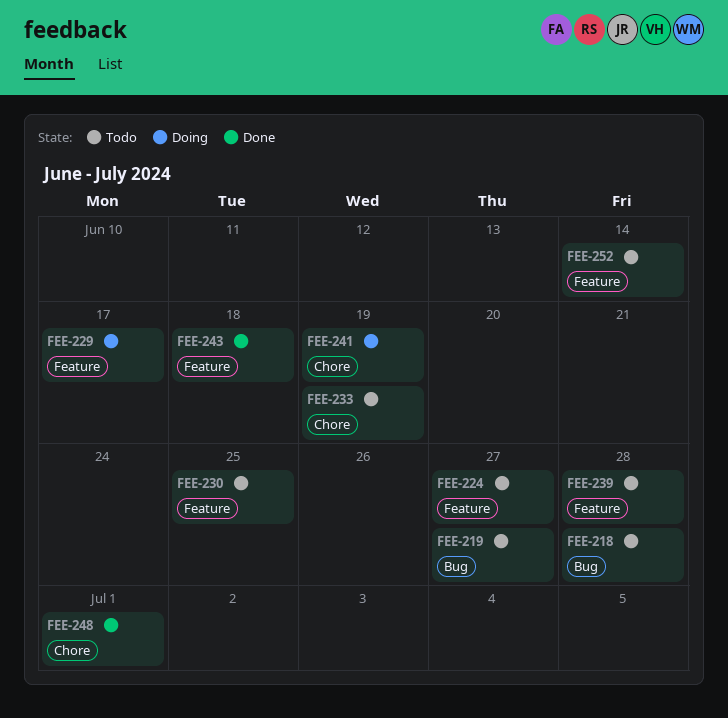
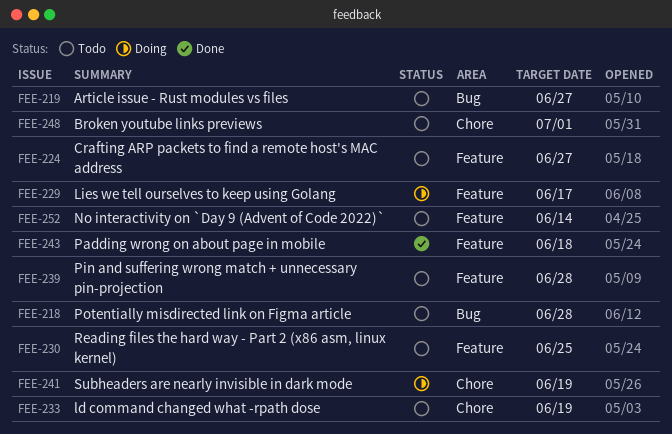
FEE-248, status: Done -> Todo

